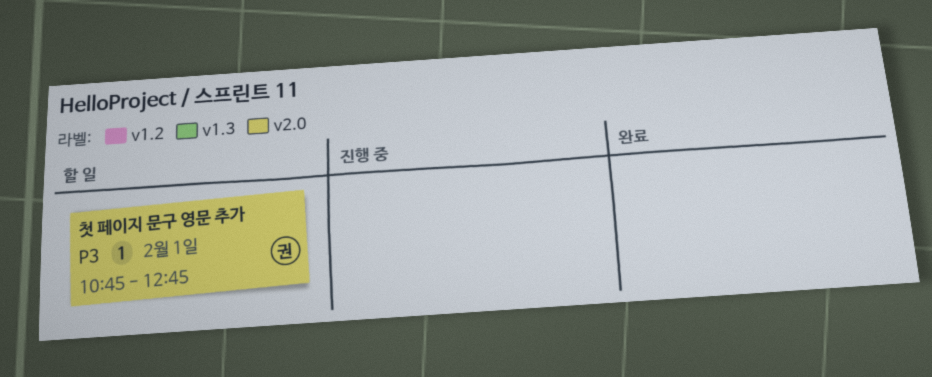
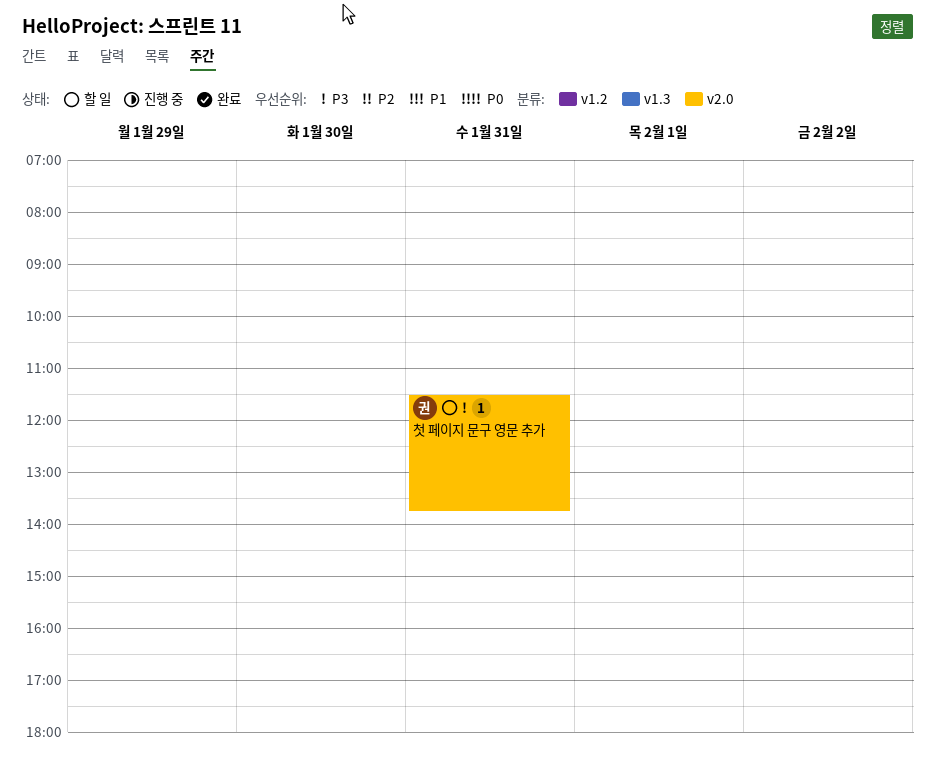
첫 페이지 문구 영문 추가, day: Feb 1 -> Jan 31
첫 페이지 문구 영문 추가, begins: 10:45 -> 11:30
첫 페이지 문구 영문 추가, ends: 12:45 -> 13:45

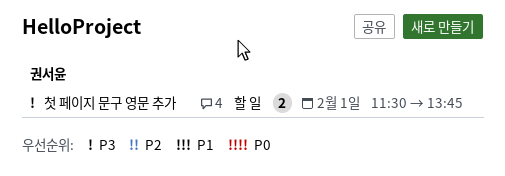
첫 페이지 문구 영문 추가, estimate: 1 -> 2
첫 페이지 문구 영문 추가, day: Jan 31 -> Feb 1

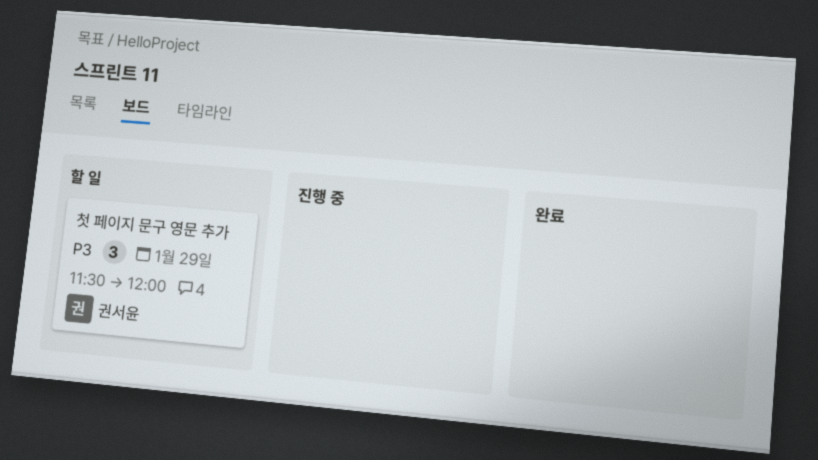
첫 페이지 문구 영문 추가, estimate: 2 -> 3
첫 페이지 문구 영문 추가, day: Feb 1 -> Jan 29
첫 페이지 문구 영문 추가, ends: 13:45 -> 12:00

